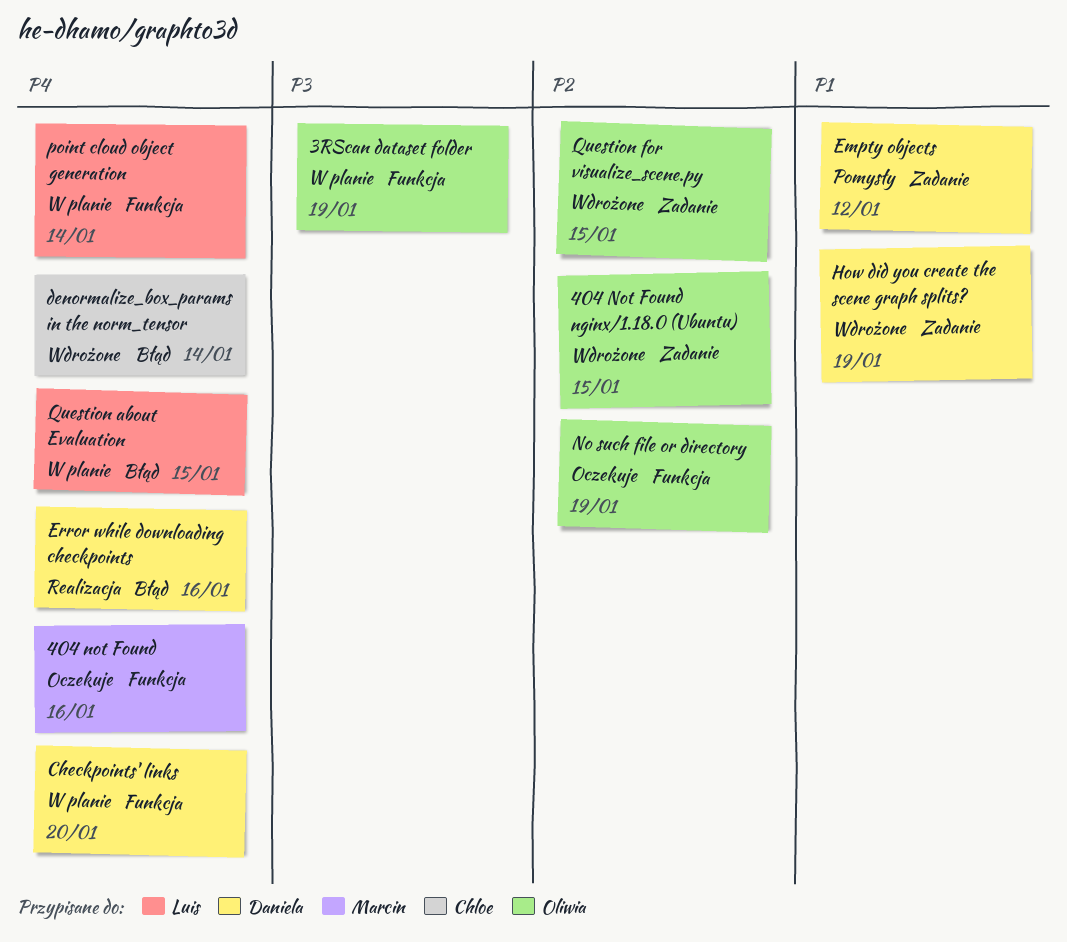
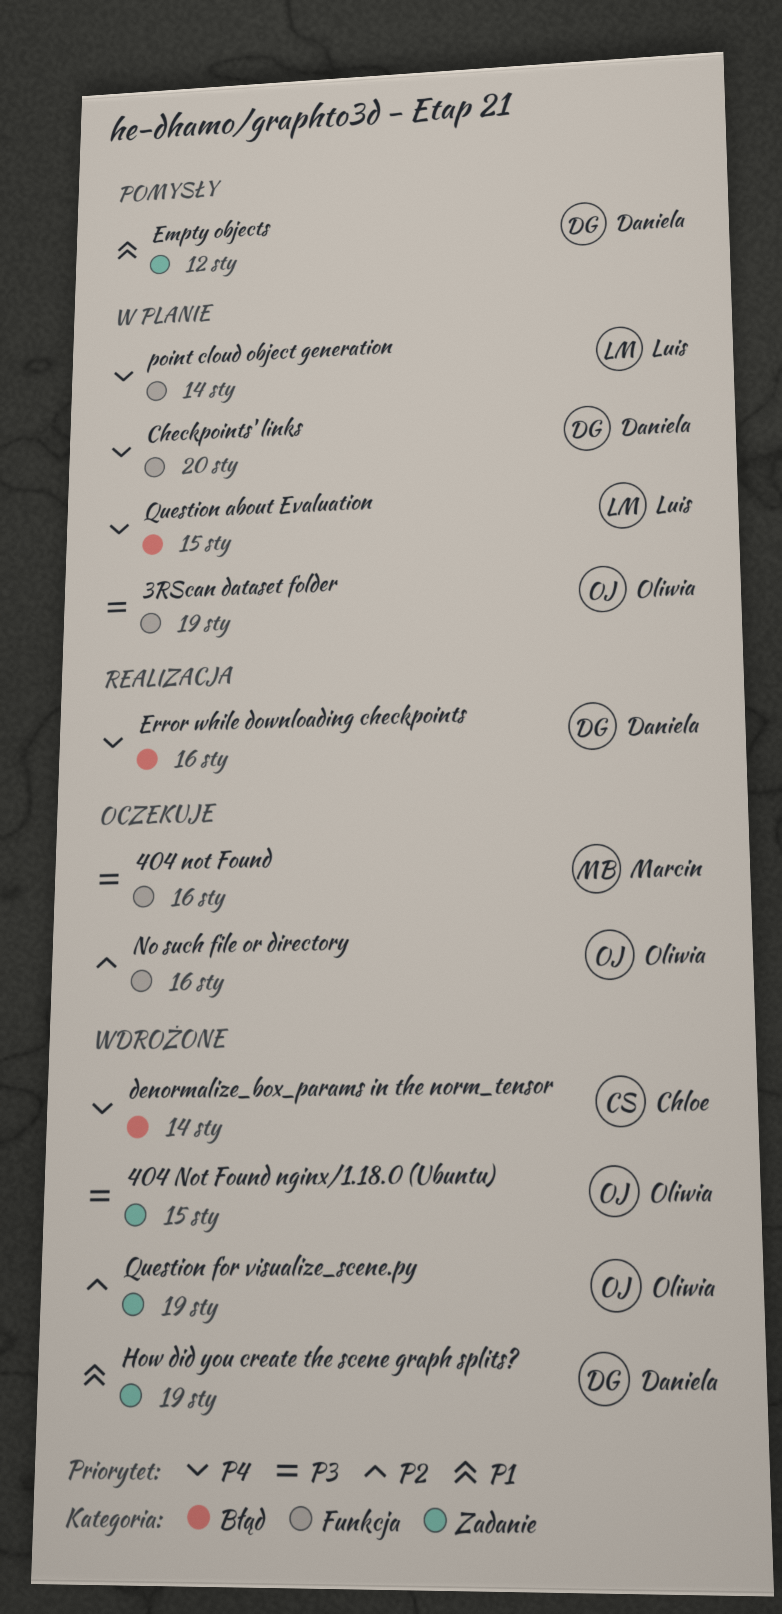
404 not Found, priority: P4 -> P3
404 Not Found nginx/1.18.0 (Ubuntu), priority: P2 -> P3
No such file or directory, due: Jan 19 -> Jan 16
Question for visualize_scene.py, due: Jan 15 -> Jan 19

